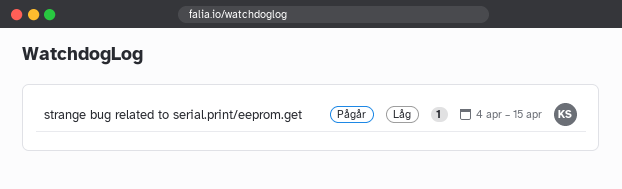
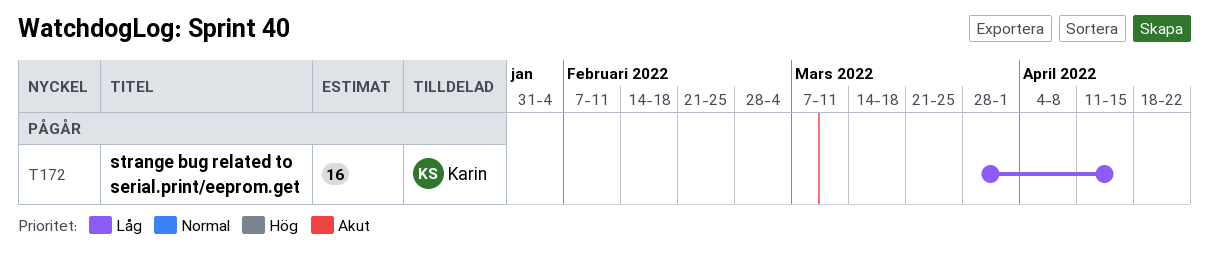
strange bug related to serial.print/eeprom.get, estimate: 1 -> 16
strange bug related to serial.print/eeprom.get, start: Apr 4 -> Mar 28

